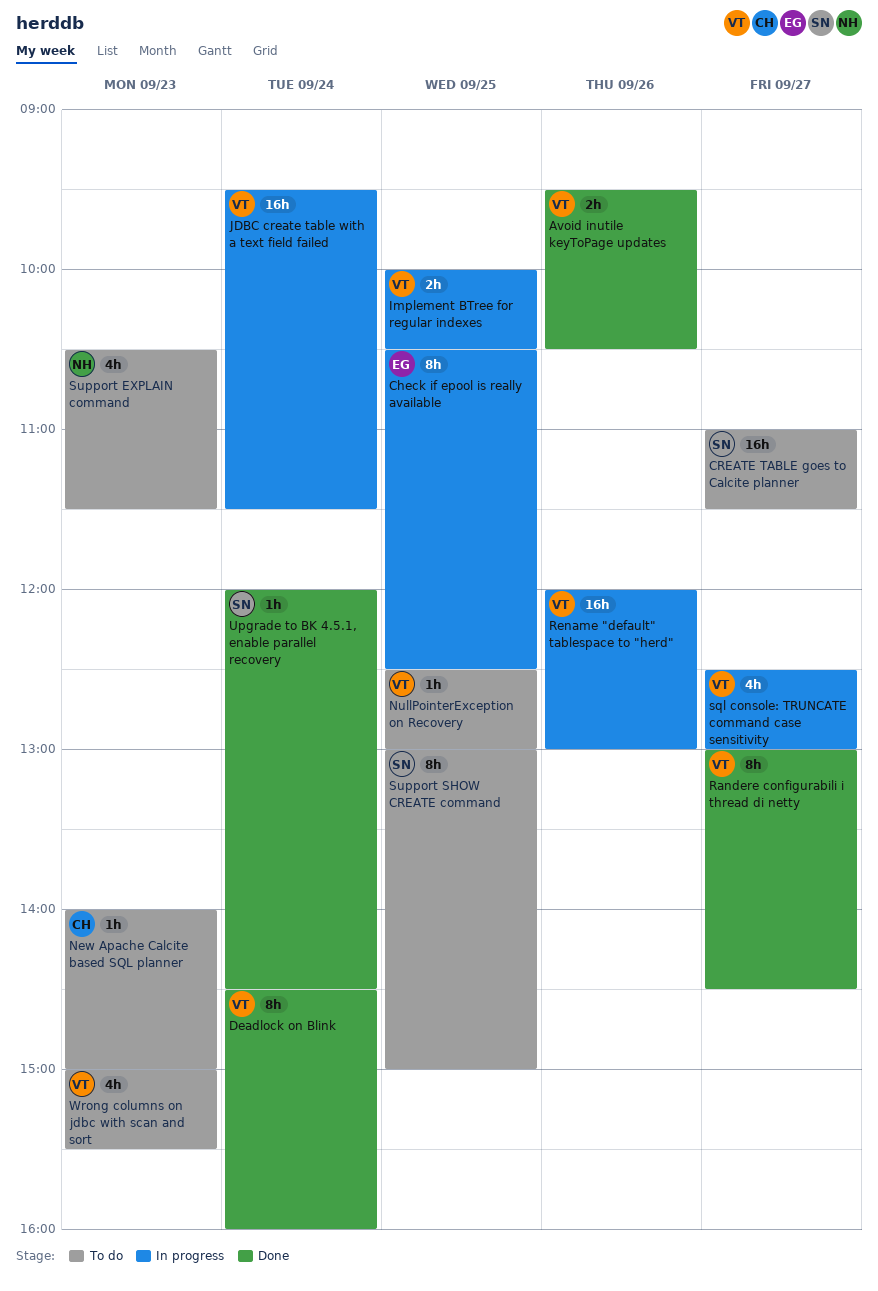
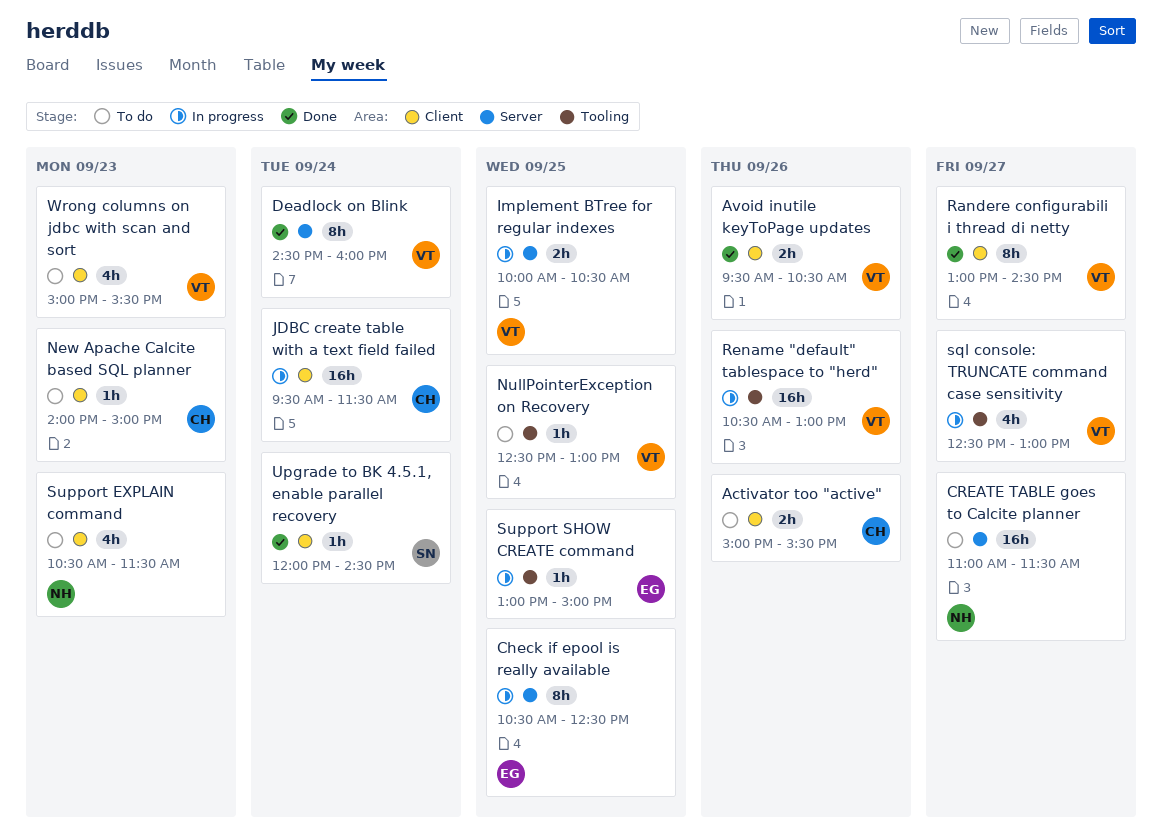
Activator too "active": none -> present
CREATE TABLE goes to Calcite planner, owner: SN -> NH
JDBC create table with a text field failed, owner: VT -> CH
Rename "default" tablespace to "herd", begins: 12:00 -> 10:30
Support SHOW CREATE command, status: To do -> In progress
Support SHOW CREATE command, owner: SN -> EG
Support SHOW CREATE command, estimate: 8h -> 1h

